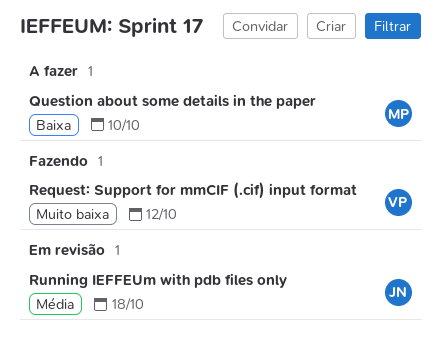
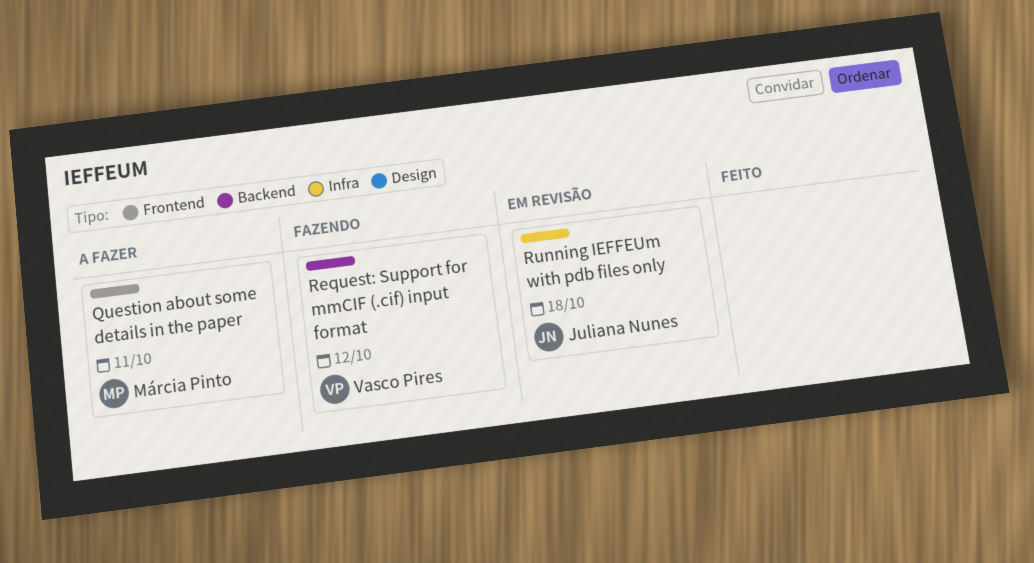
Question about some details in the paper, due: Oct 10 -> Oct 11

